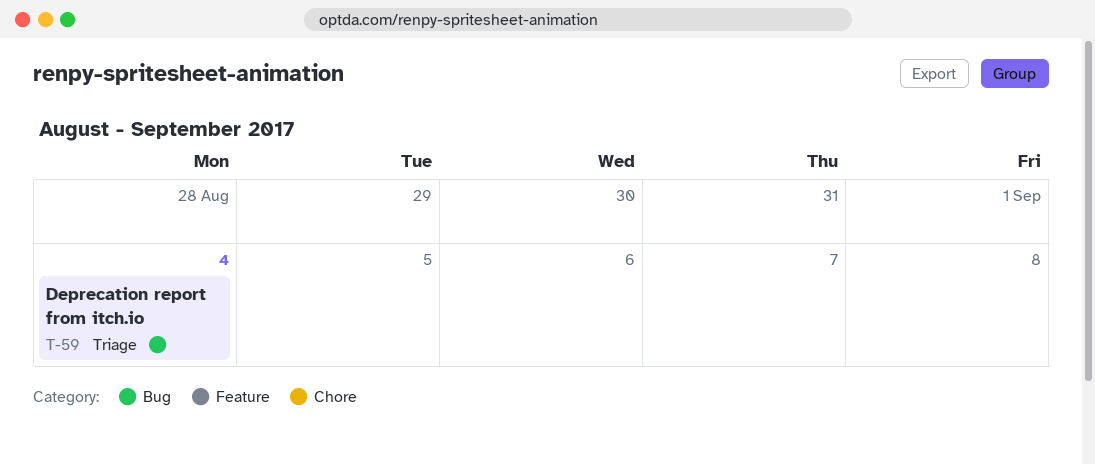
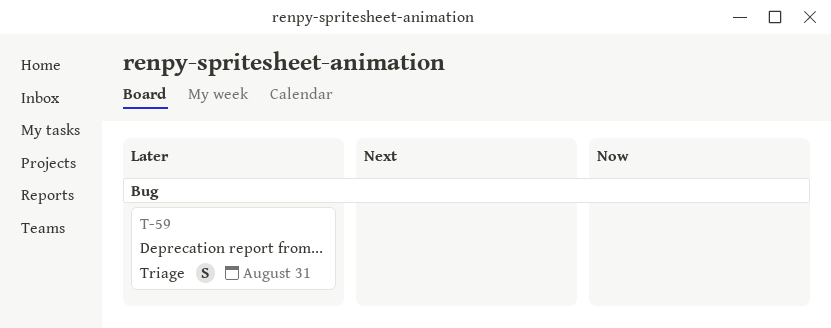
T-59, due: Sep 4 -> Aug 31

